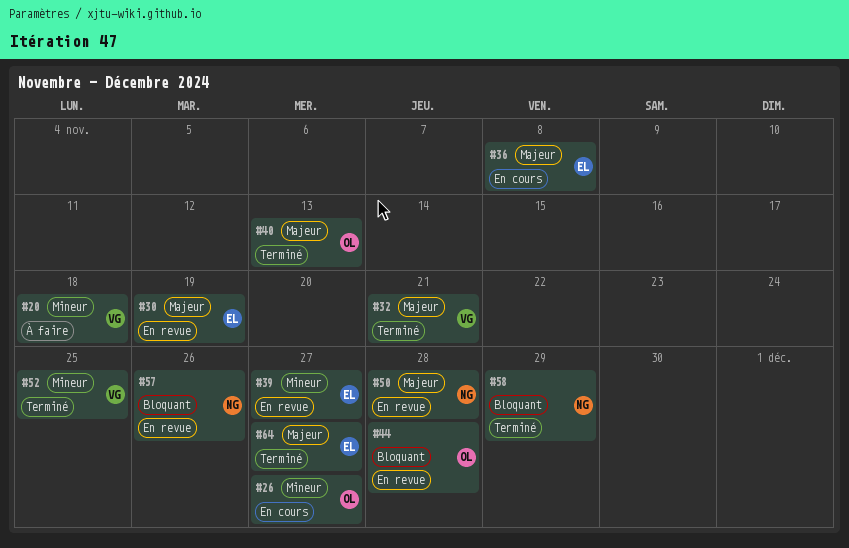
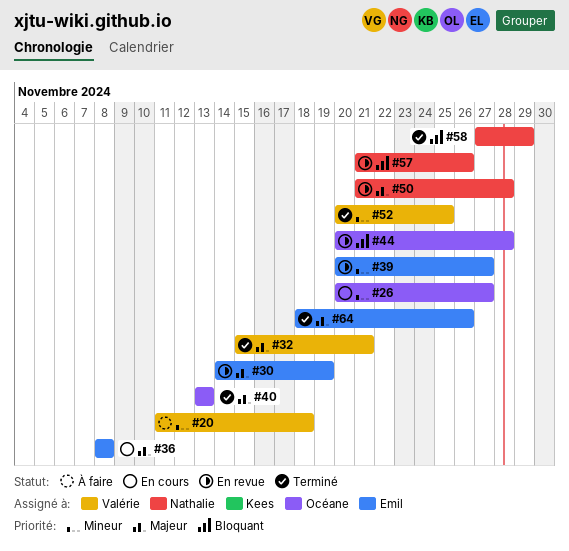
#64, due: Nov 27 -> Nov 26

